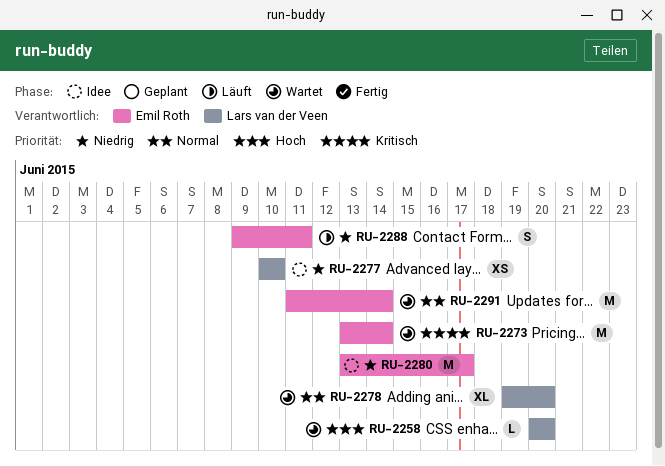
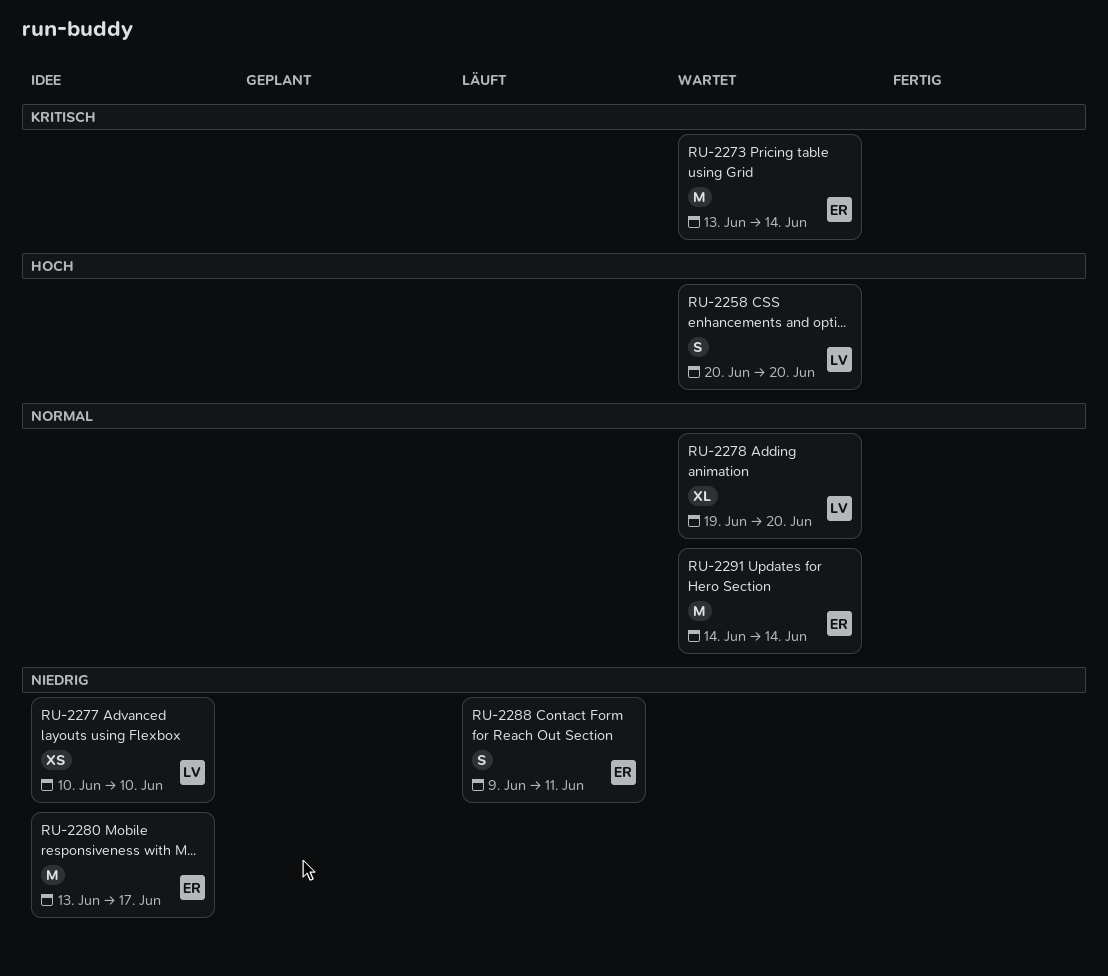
RU-2258, estimate: L -> S
RU-2291, start: Jun 11 -> Jun 14

